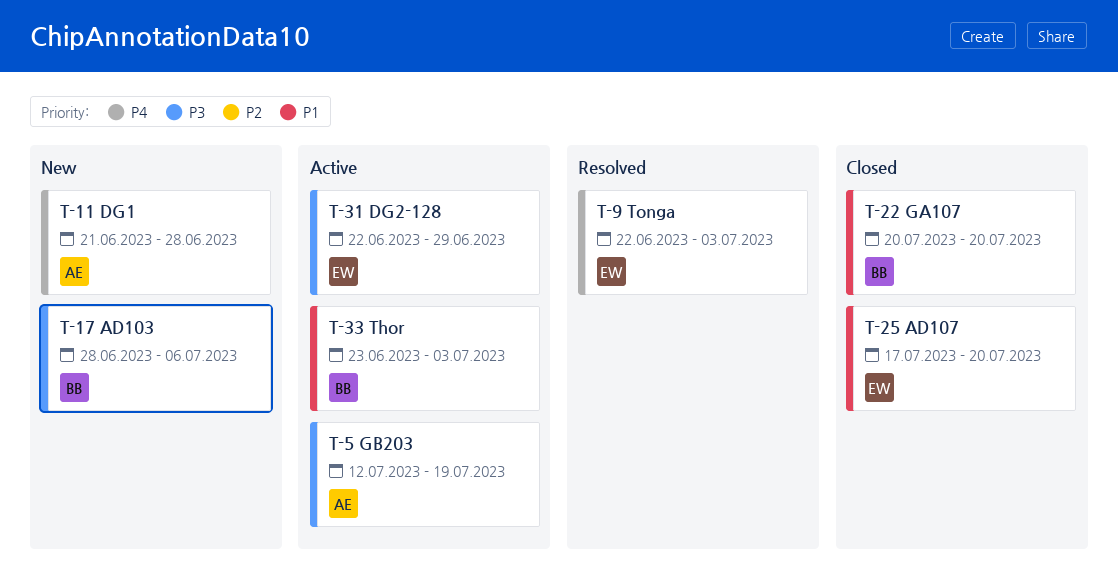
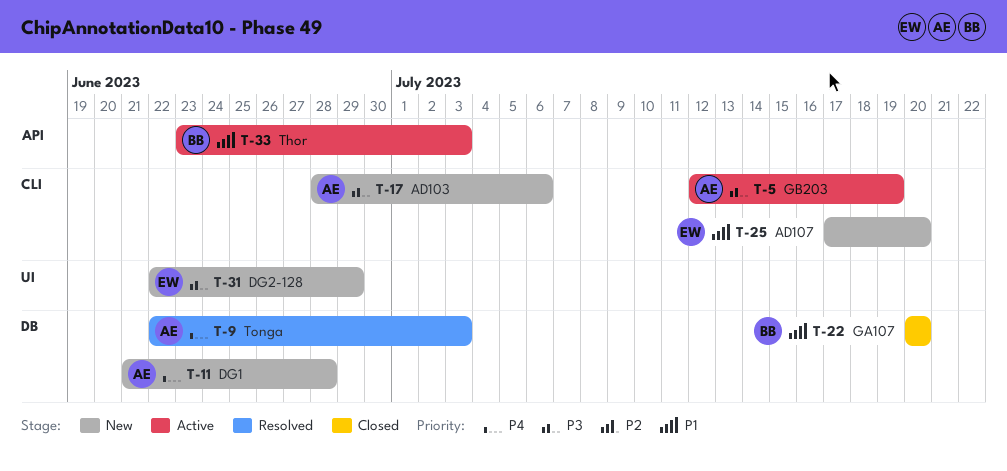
T-9, owner: EW -> AE
T-17, owner: BB -> AE
T-25, status: Closed -> New
T-31, status: Active -> New

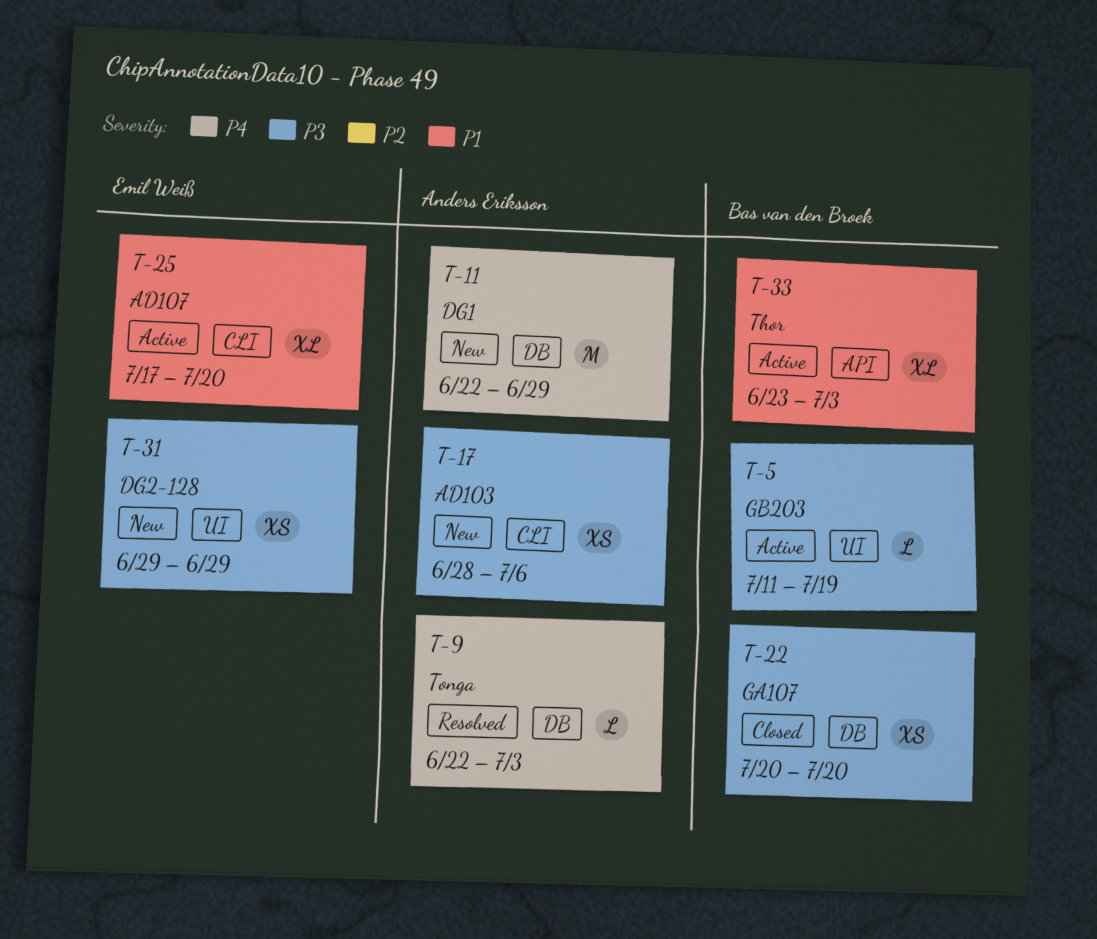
T-5, owner: Anders Eriksson -> Bas van den Broek
T-5, label: CLI -> UI
T-5, start: Jul 12 -> Jul 11
T-11, start: Jun 21 -> Jun 22
T-11, due: Jun 28 -> Jun 29
T-22, priority: P1 -> P3
T-25, status: New -> Active
T-31, start: Jun 22 -> Jun 29

